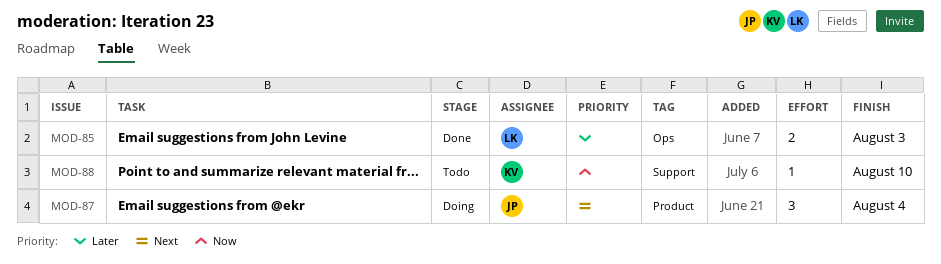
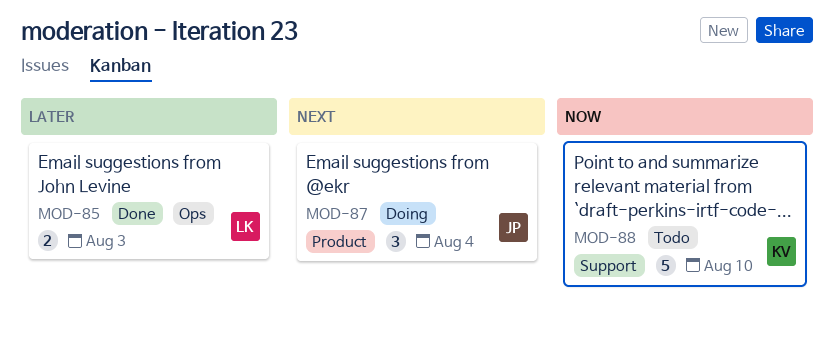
MOD-88, estimate: 1 -> 5

